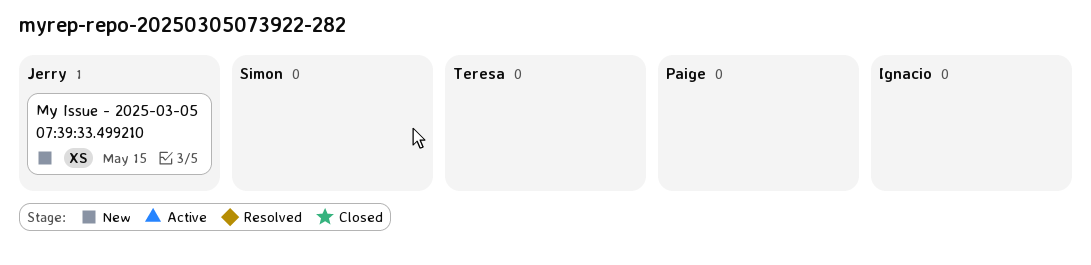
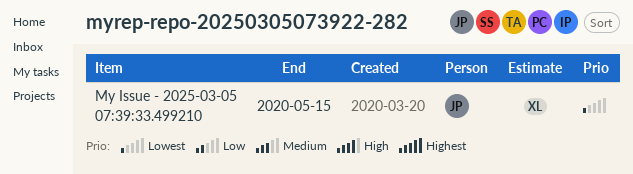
My Issue - 2025-03-05 07:39:33.499210, estimate: XS -> XL

